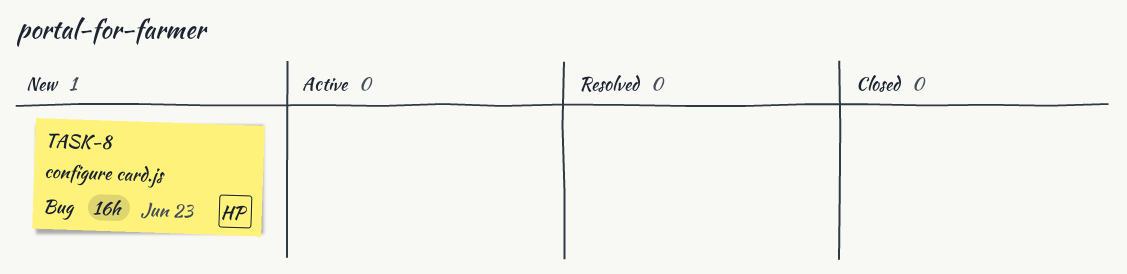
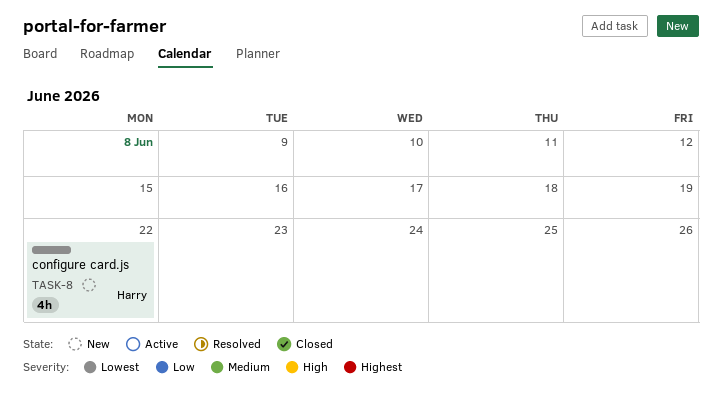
TASK-8, estimate: 16h -> 4h
TASK-8, due: Jun 23 -> Jun 22

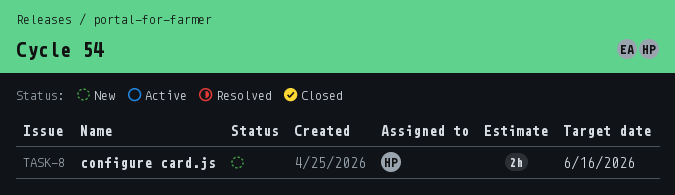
TASK-8, estimate: 4h -> 2h
TASK-8, due: Jun 22 -> Jun 16

